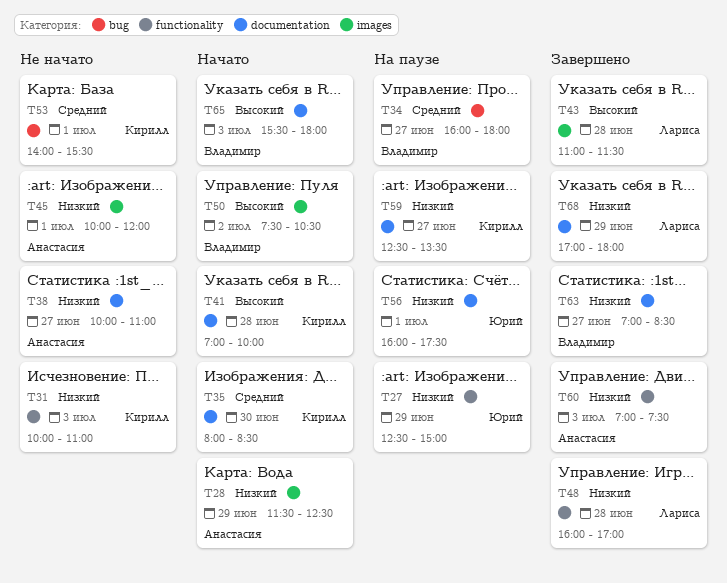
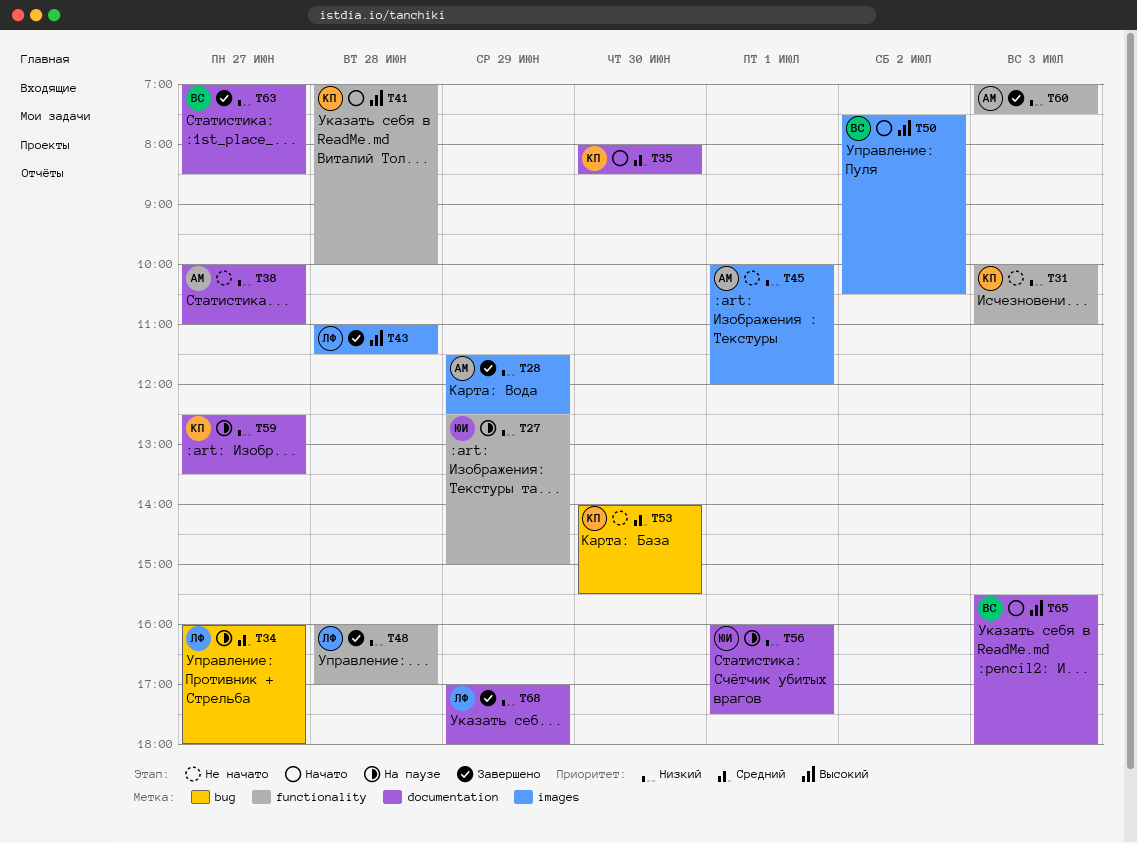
T28, status: Начато -> Завершено
T34, owner: Владимир -> Лариса
T41, label: documentation -> functionality
T53, day: Jul 1 -> Jun 30

